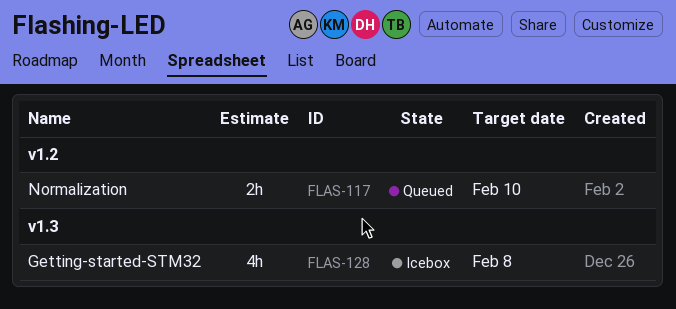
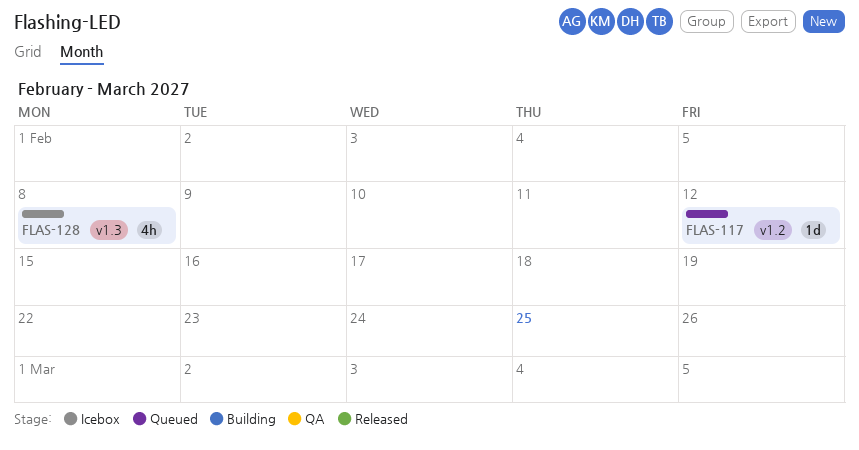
FLAS-117, estimate: 2h -> 1d
FLAS-117, due: Feb 10 -> Feb 12

